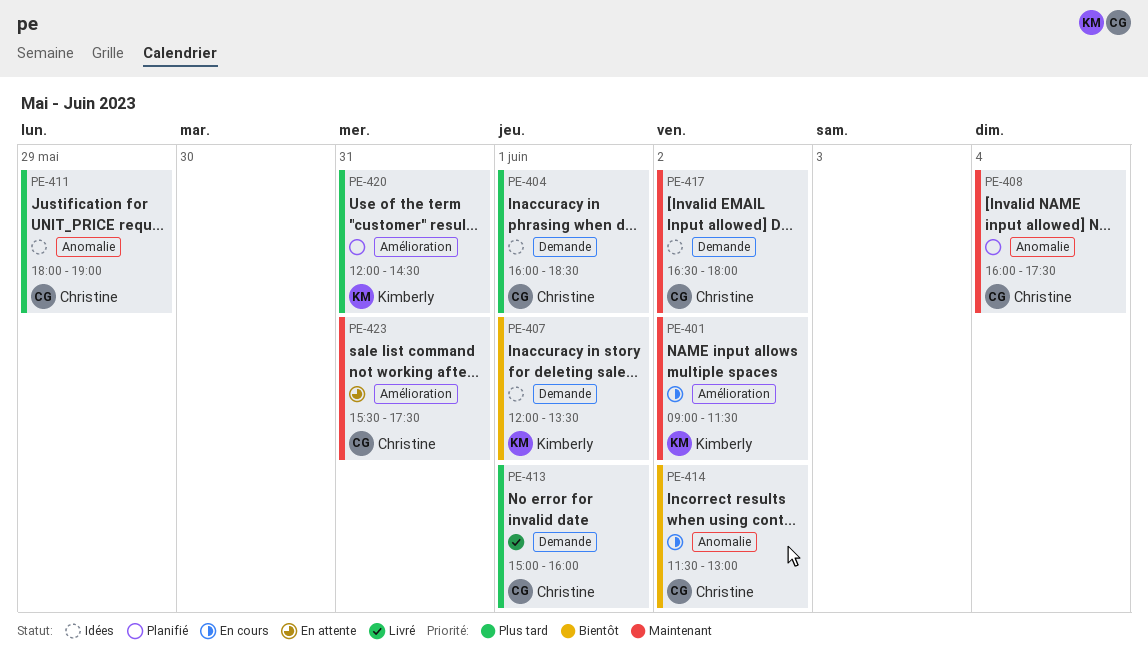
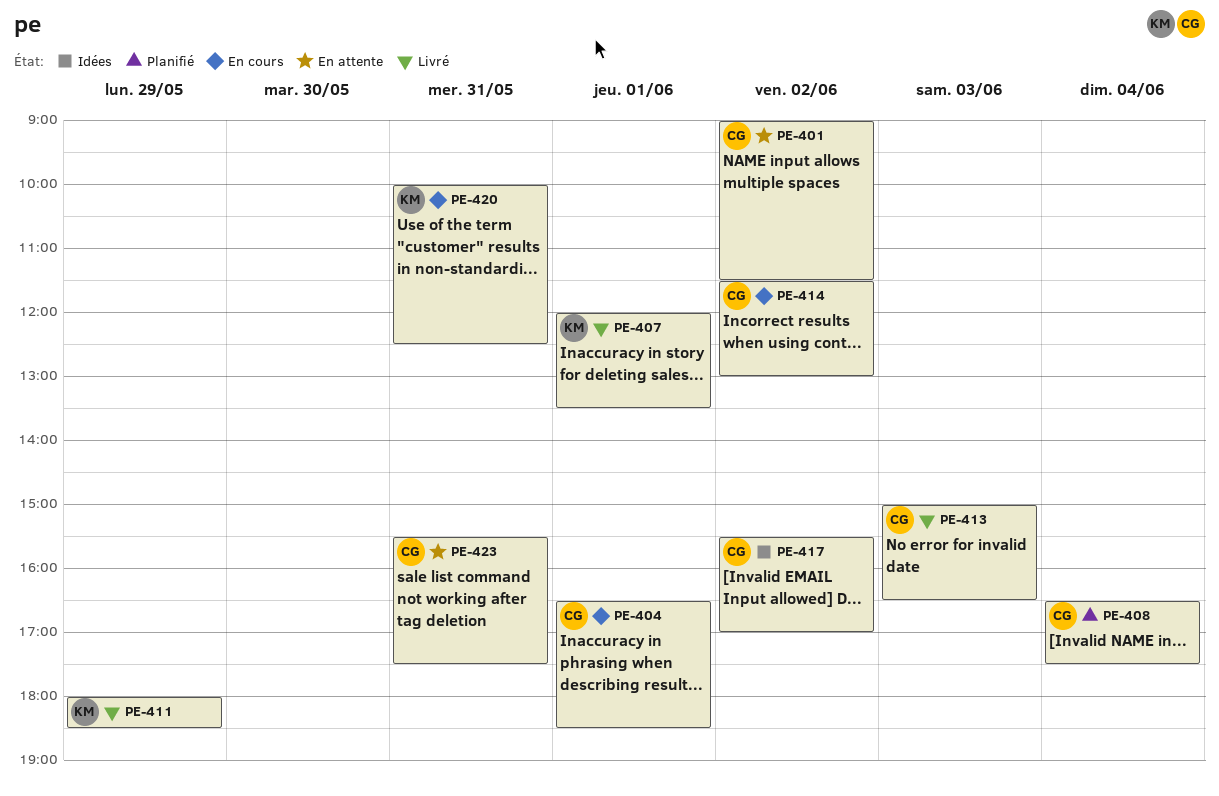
PE-401, status: En cours -> En attente
PE-401, owner: Kimberly -> Christine
PE-404, status: Idées -> En cours
PE-404, begins: 16:00 -> 16:30
PE-407, status: Idées -> Livré
PE-408, begins: 16:00 -> 16:30
PE-411, status: Idées -> Livré
PE-411, owner: Christine -> Kimberly
PE-411, ends: 19:00 -> 18:30
PE-413, day: Jun 1 -> Jun 3
PE-413, ends: 16:00 -> 16:30
PE-417, begins: 16:30 -> 15:30
PE-417, ends: 18:00 -> 17:00
PE-420, status: Planifié -> En cours
PE-420, begins: 12:00 -> 10:00
PE-420, ends: 14:30 -> 12:30

